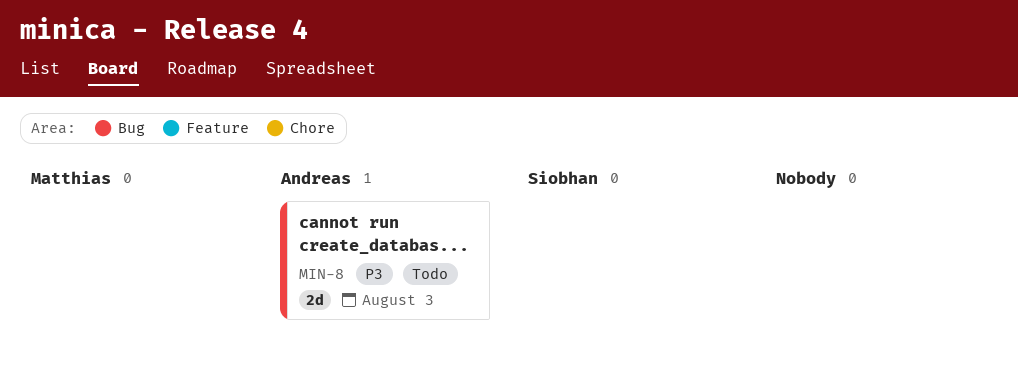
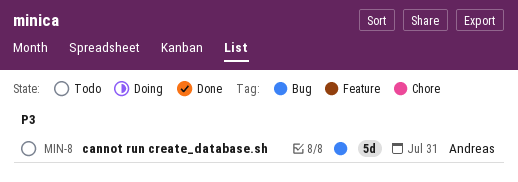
MIN-8, estimate: 2d -> 5d
MIN-8, due: Aug 3 -> Jul 31

